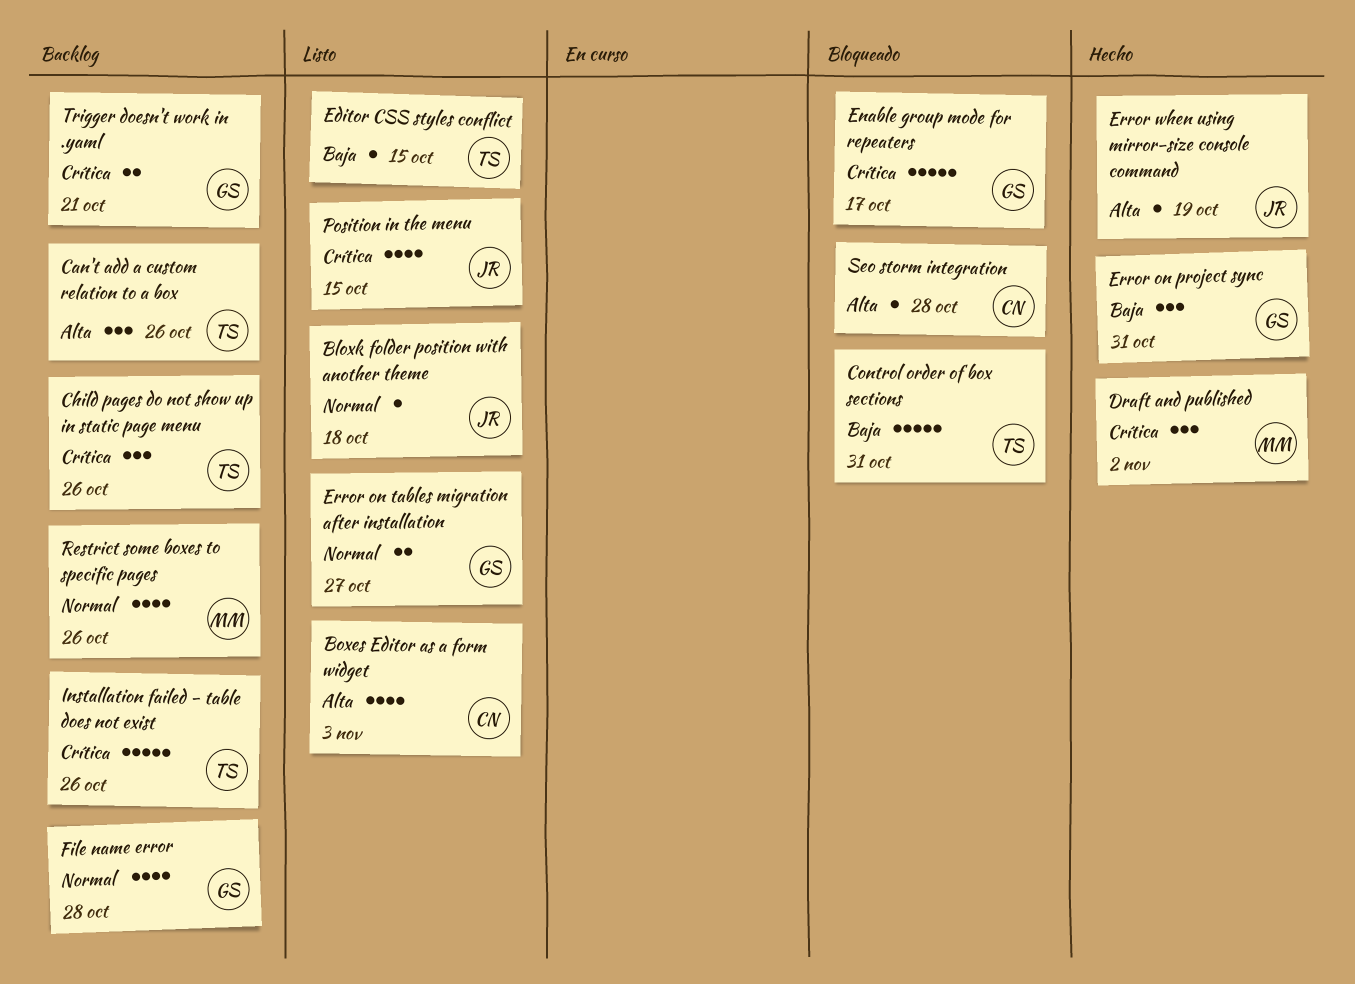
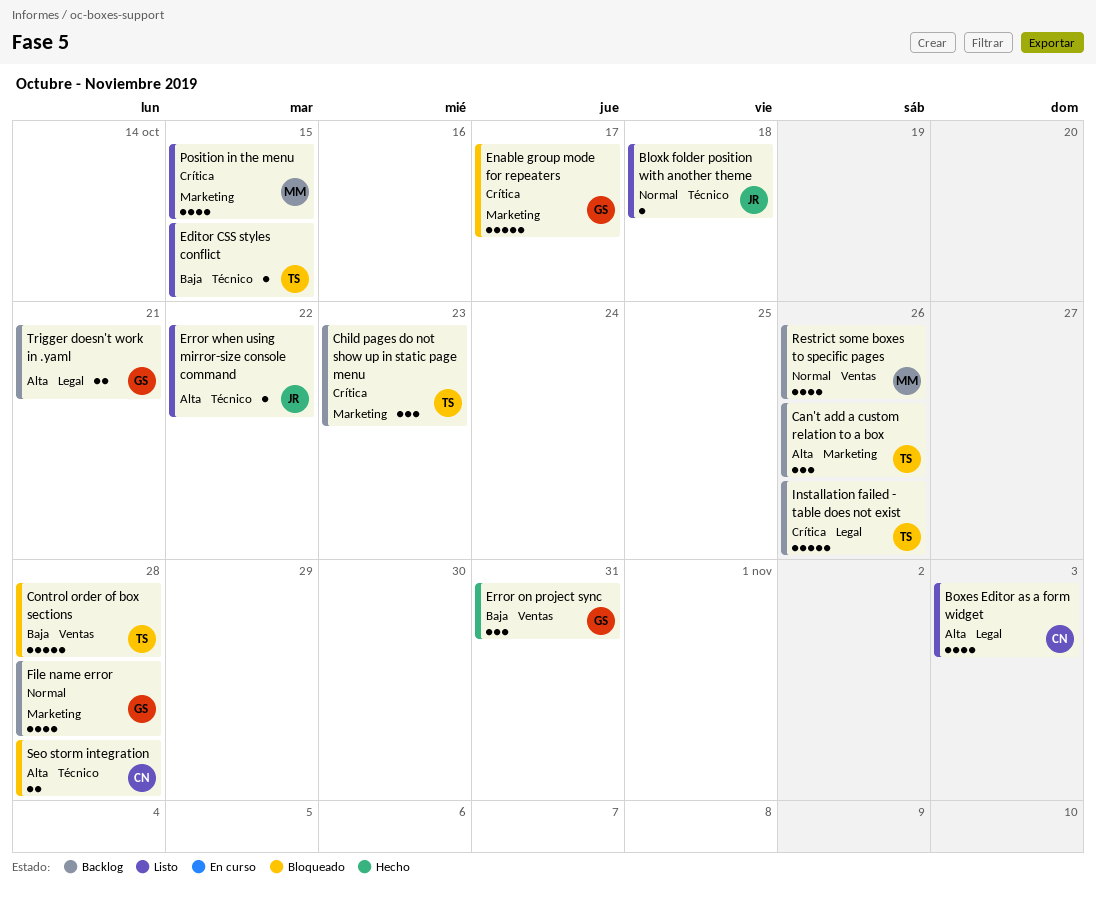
Child pages do not show up in static page menu, due: Oct 26 -> Oct 23
Control order of box sections, due: Oct 31 -> Oct 28
Draft and published: present -> none
Error on tables migration after installation: present -> none
Error when using mirror-size console command, status: Hecho -> Listo
Error when using mirror-size console command, due: Oct 19 -> Oct 22
Position in the menu, owner: JR -> MM
Seo storm integration, estimate: 1 -> 2
Trigger doesn't work in .yaml, priority: Crítica -> Alta

